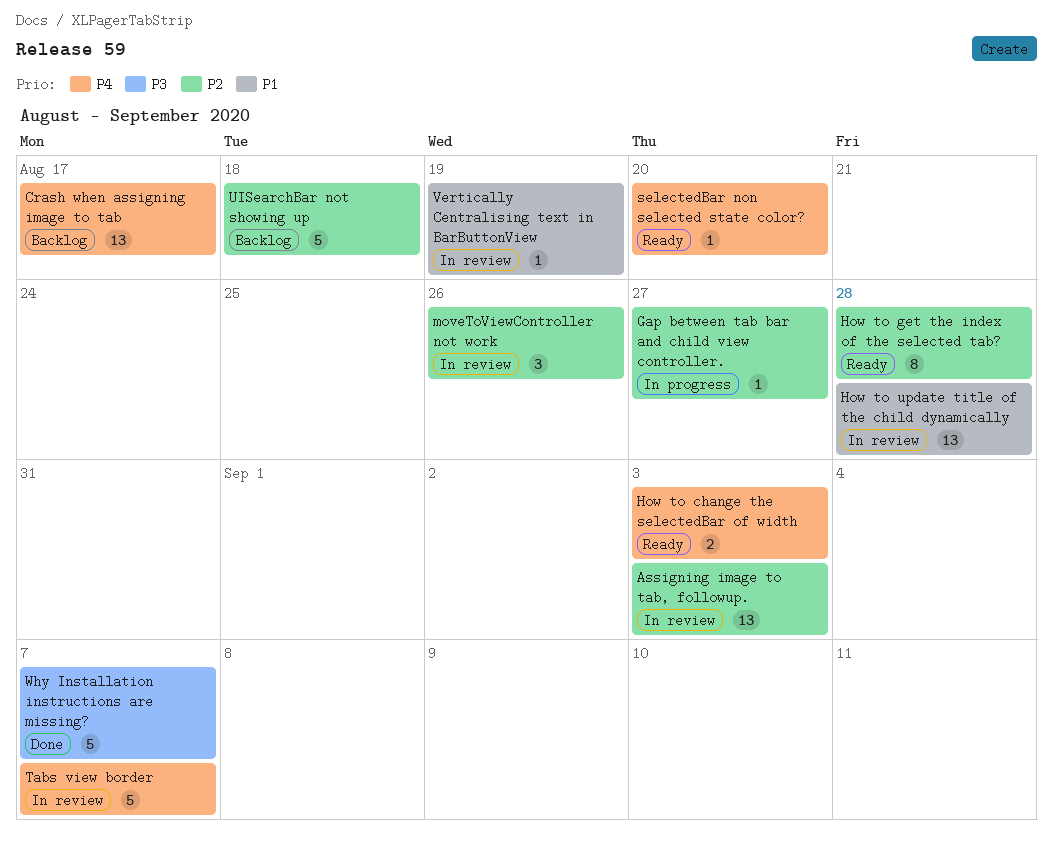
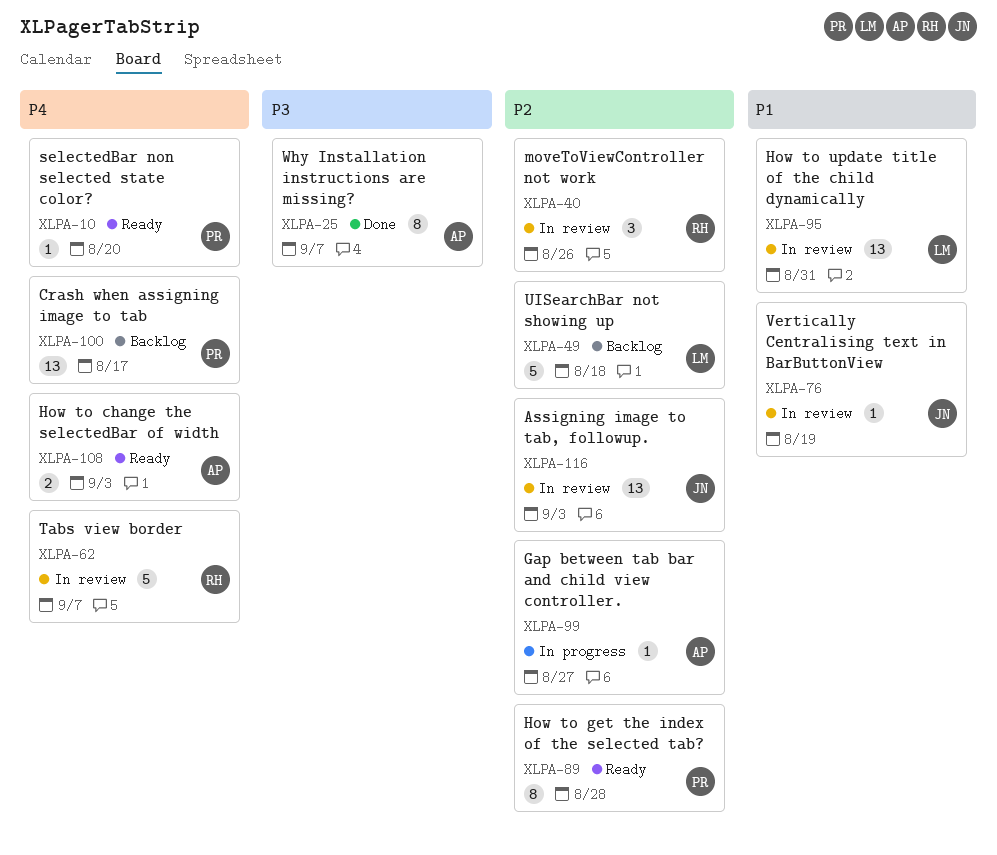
How to update title of the child dynamically, due: Aug 28 -> Aug 31
Why Installation instructions are missing?, estimate: 5 -> 8

